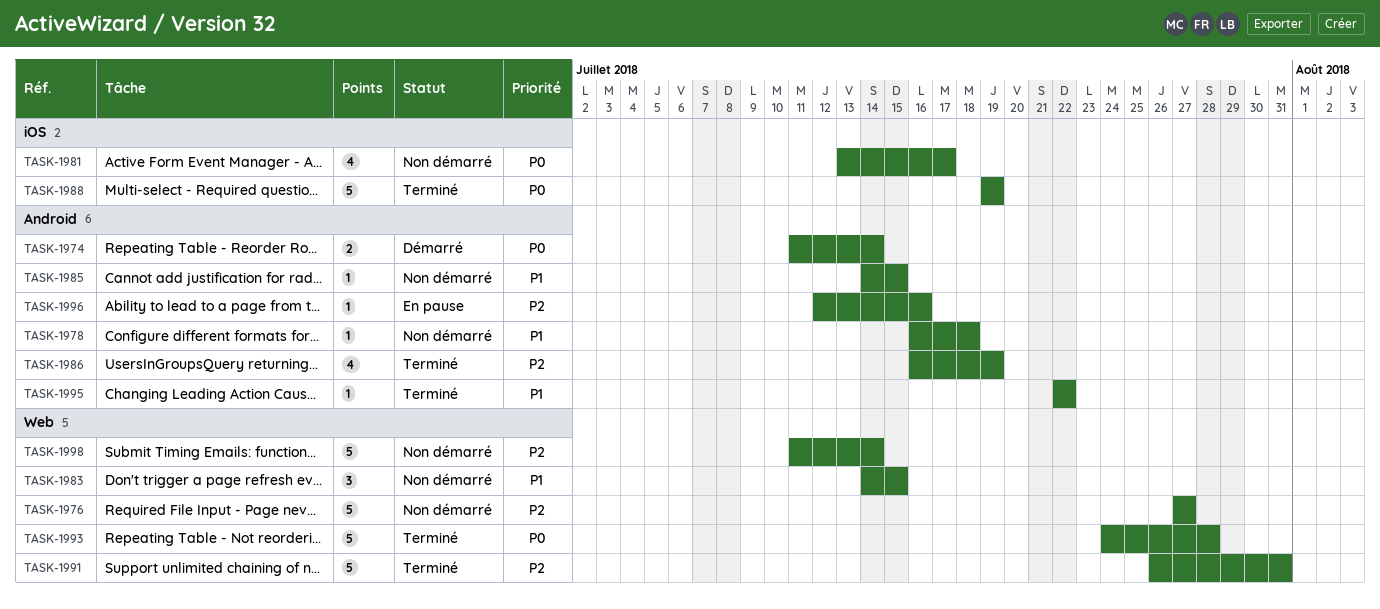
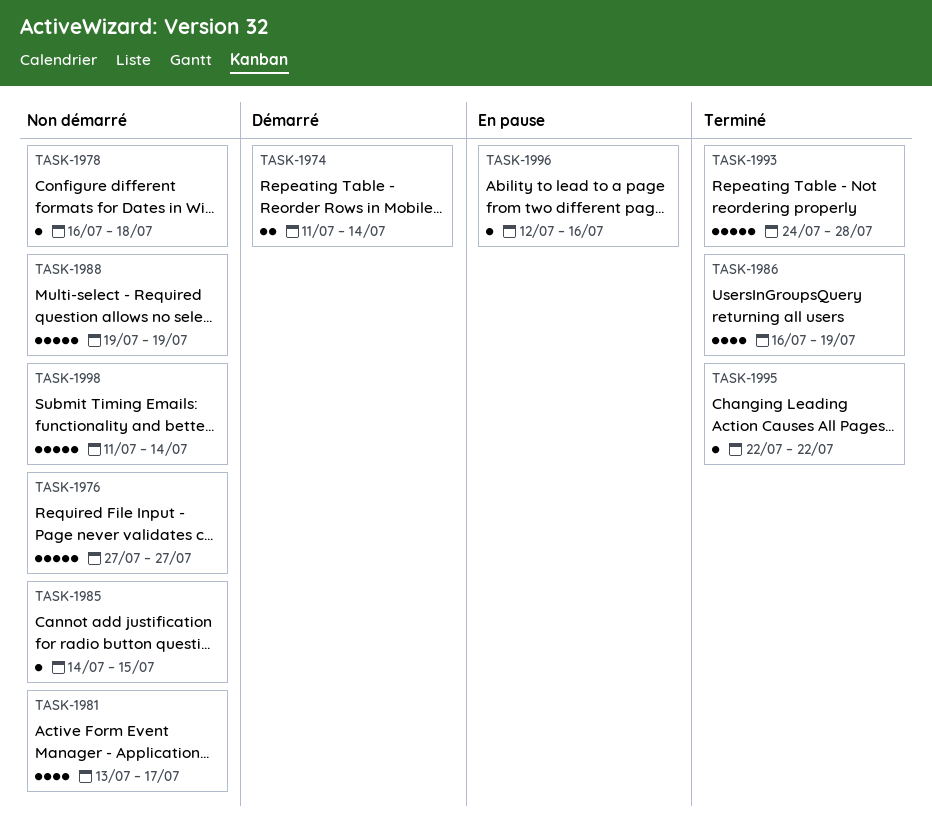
TASK-1983: present -> none
TASK-1988, status: Terminé -> Non démarré
TASK-1991: present -> none

